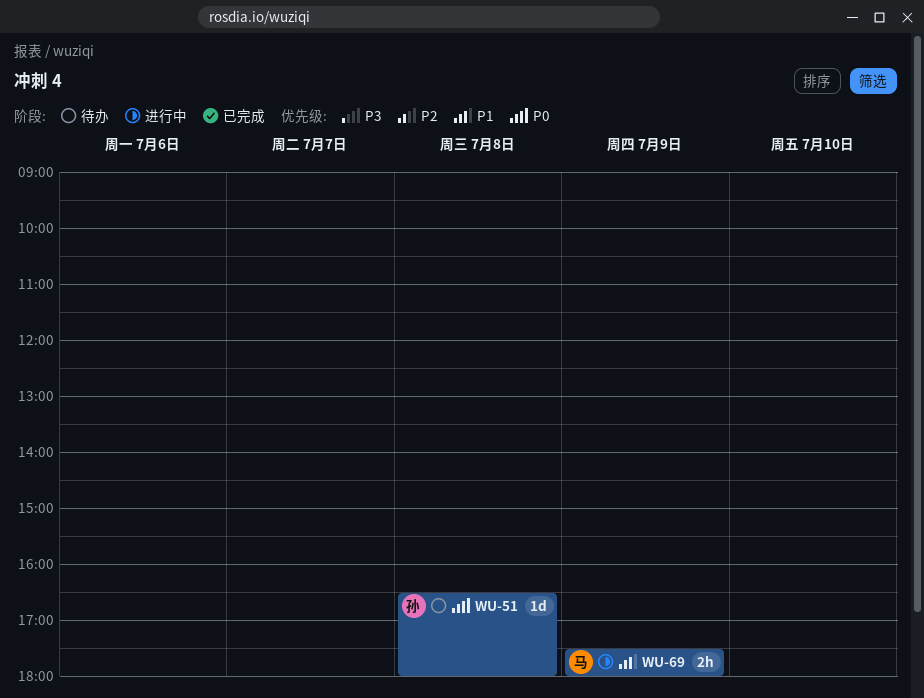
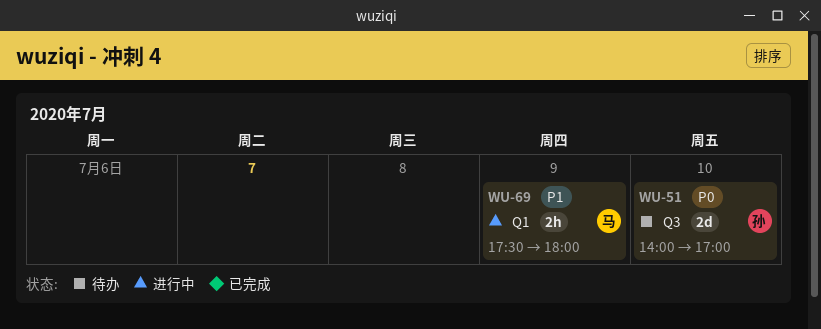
WU-51, estimate: 1d -> 2d
WU-51, day: Jul 8 -> Jul 10
WU-51, begins: 16:30 -> 14:00
WU-51, ends: 18:00 -> 17:00

